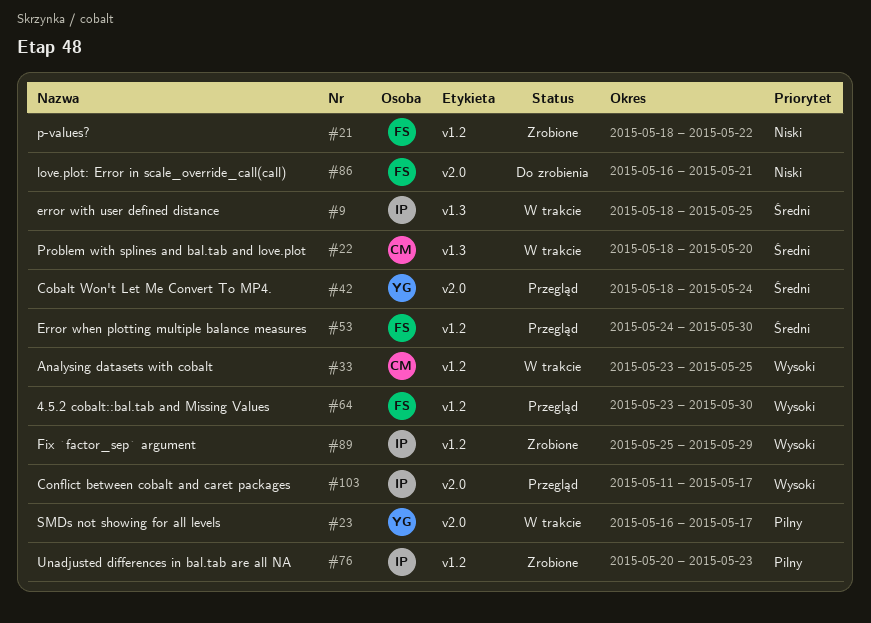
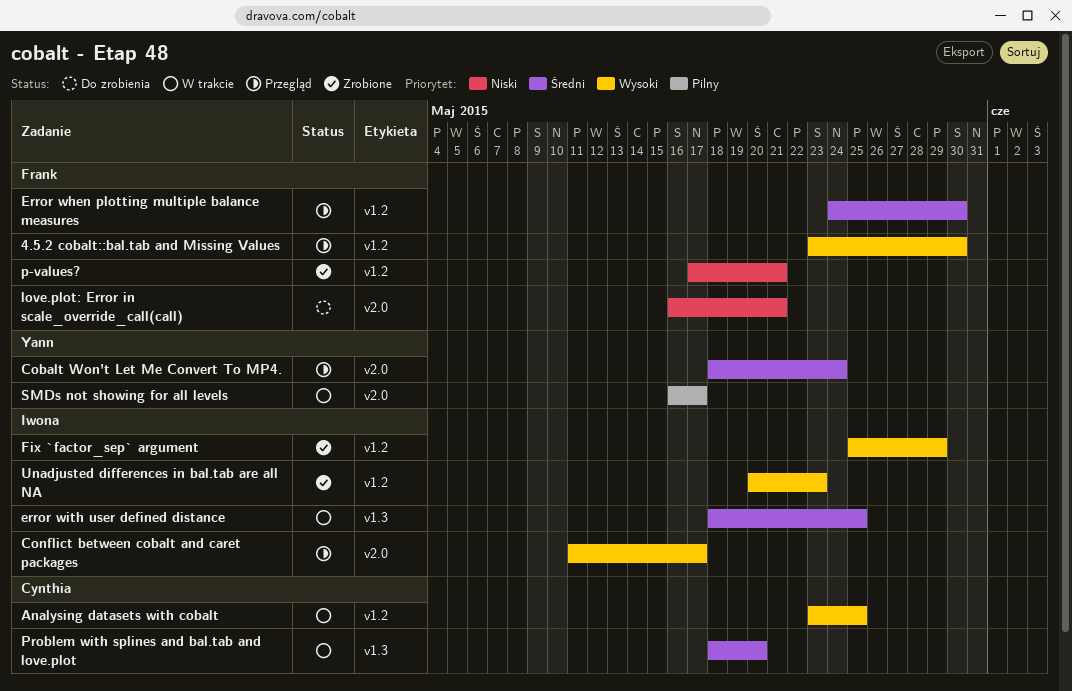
p-values?, start: May 18 -> May 17
p-values?, due: May 22 -> May 21
Unadjusted differences in bal.tab are all NA, priority: Pilny -> Wysoki

